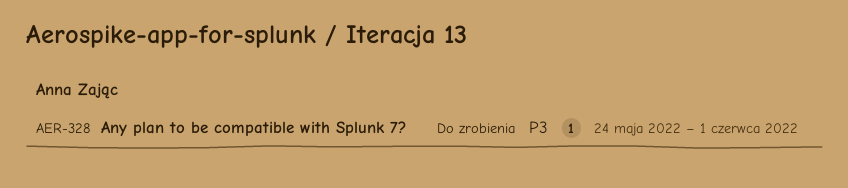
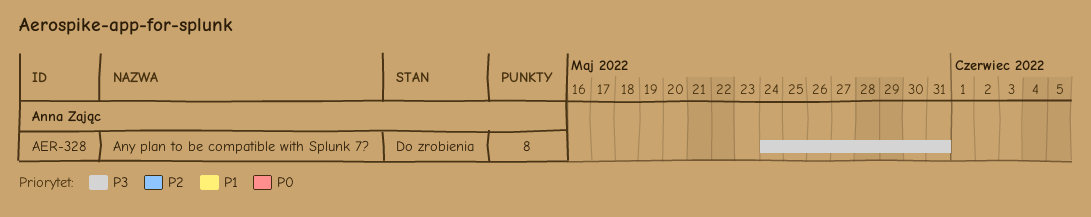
AER-328, estimate: 1 -> 8
AER-328, due: Jun 1 -> May 31

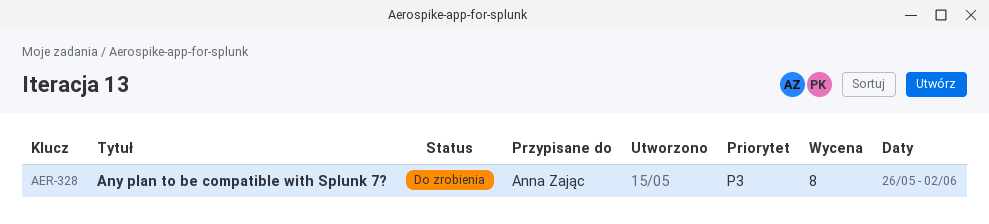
AER-328, start: May 24 -> May 26
AER-328, due: May 31 -> Jun 2

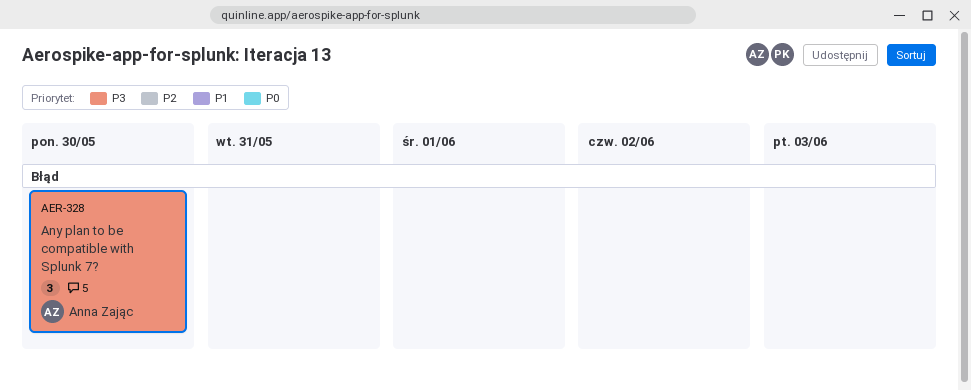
AER-328, estimate: 8 -> 3
AER-328, due: Jun 2 -> May 30

